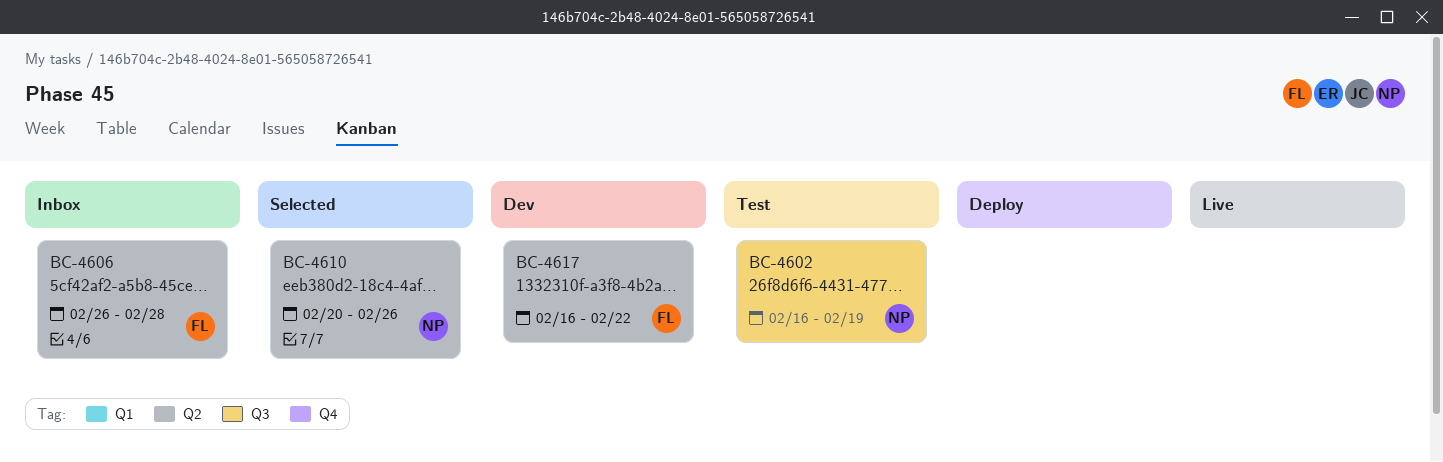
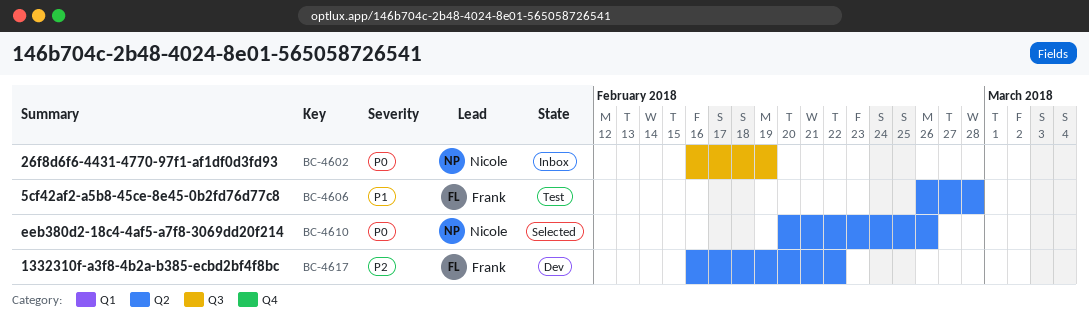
BC-4602, status: Test -> Inbox
BC-4606, status: Inbox -> Test

